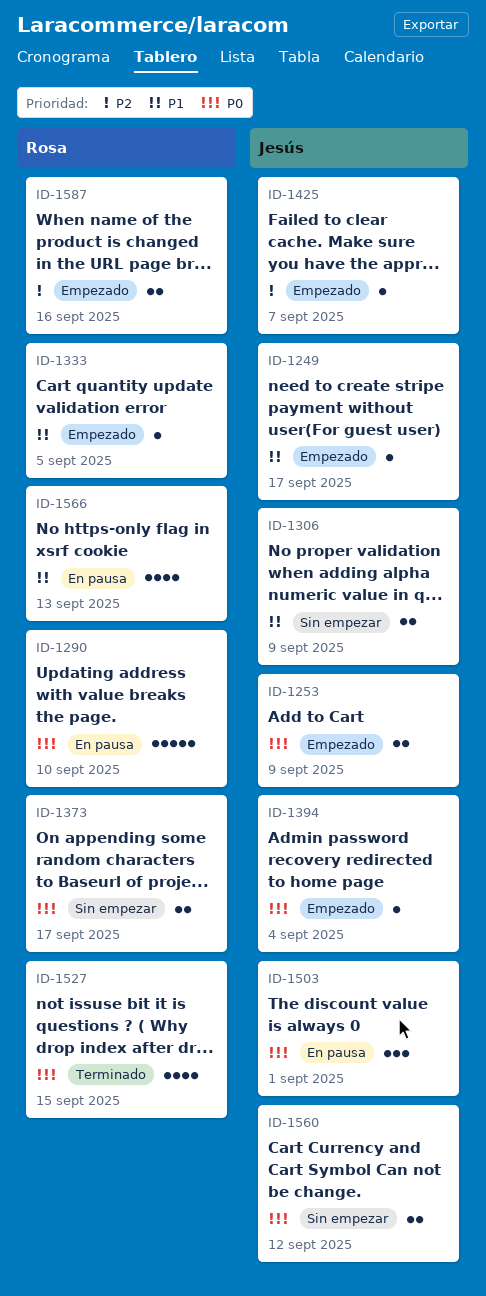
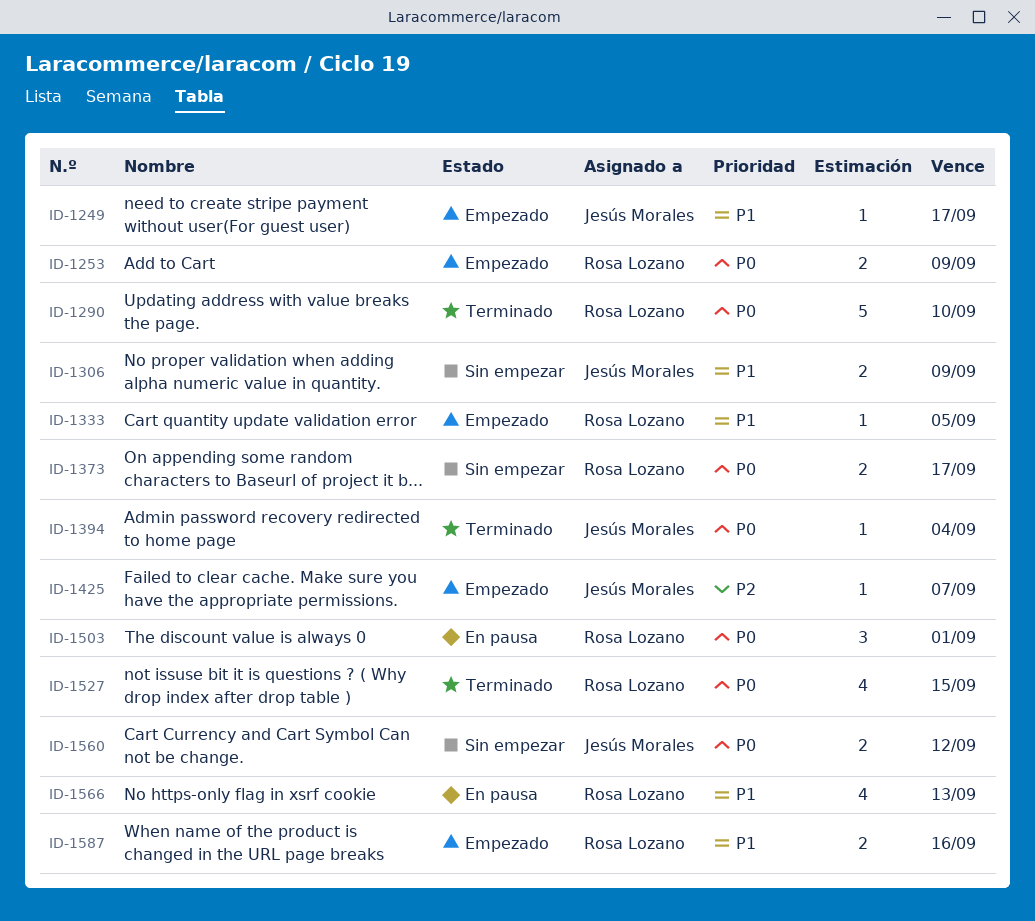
ID-1253, owner: Jesús Morales -> Rosa Lozano
ID-1290, status: En pausa -> Terminado
ID-1394, status: Empezado -> Terminado
ID-1503, owner: Jesús Morales -> Rosa Lozano
ID-1587, priority: P2 -> P1

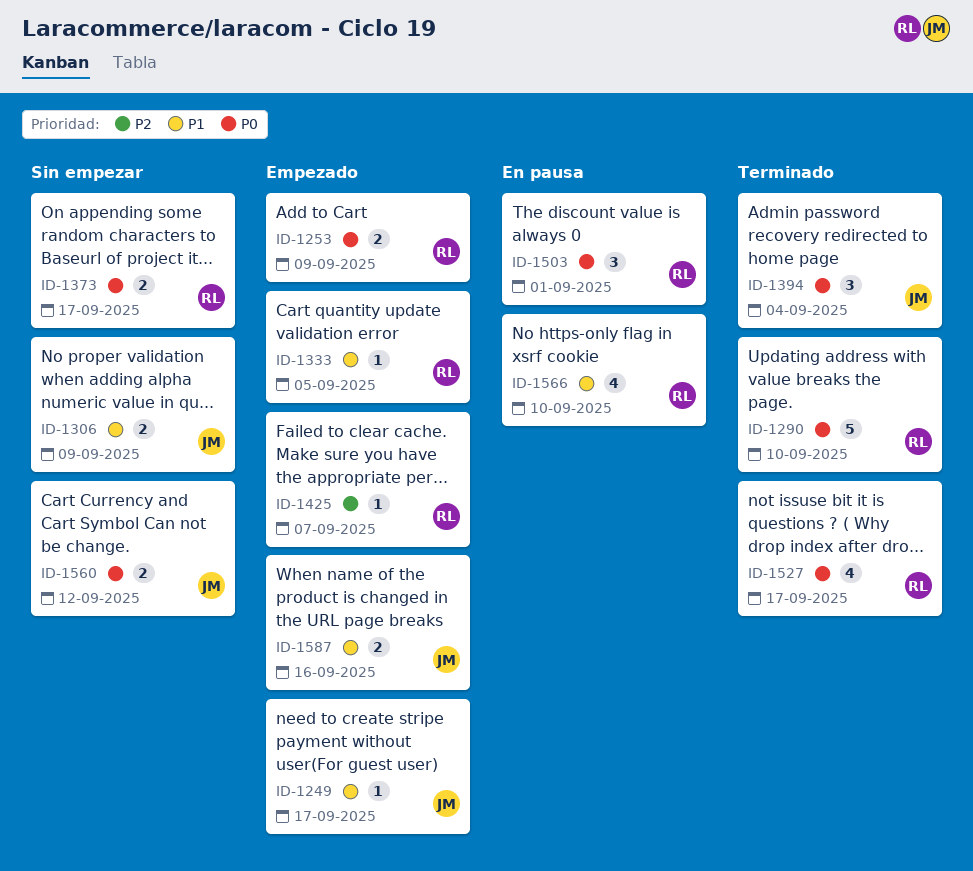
ID-1394, estimate: 1 -> 3
ID-1425, owner: Jesús Morales -> Rosa Lozano
ID-1527, due: Sep 15 -> Sep 17
ID-1566, due: Sep 13 -> Sep 10
ID-1587, owner: Rosa Lozano -> Jesús Morales

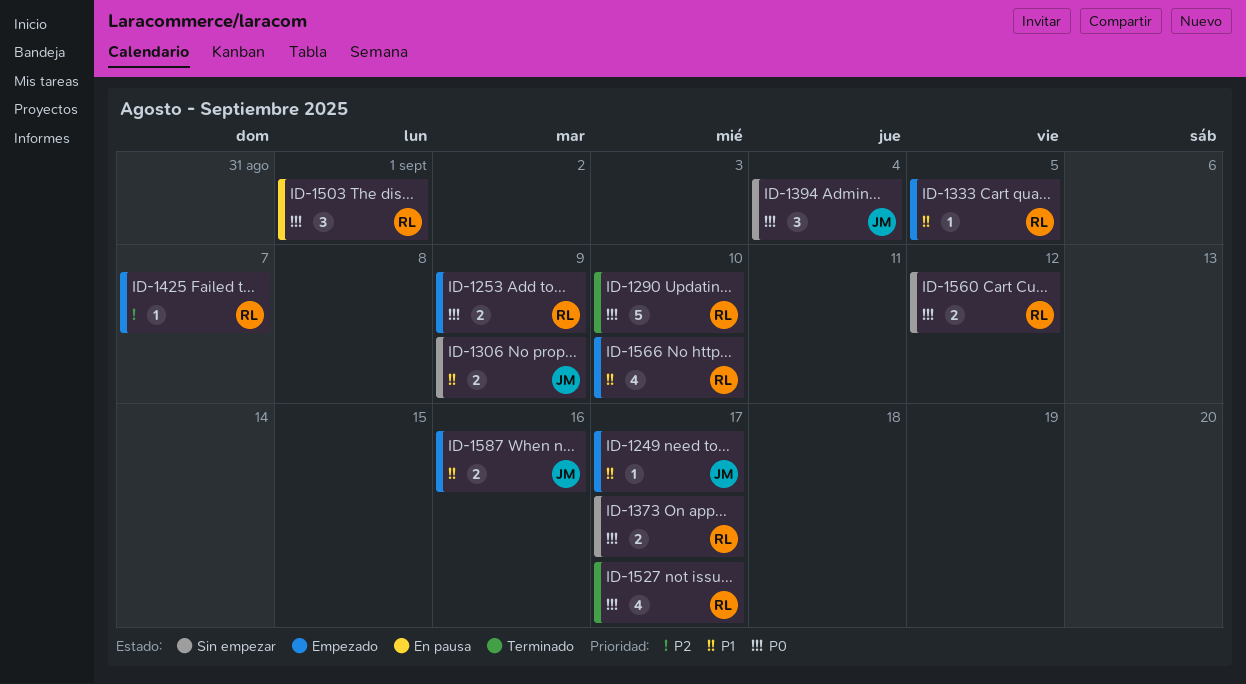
ID-1394, status: Terminado -> Sin empezar
ID-1560, owner: JM -> RL
ID-1566, status: En pausa -> Empezado

